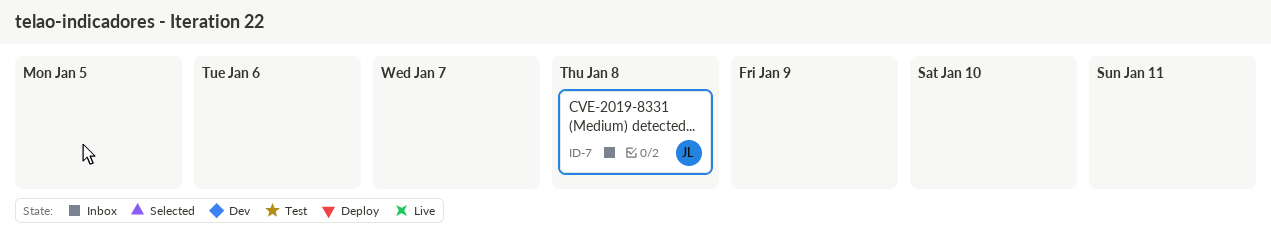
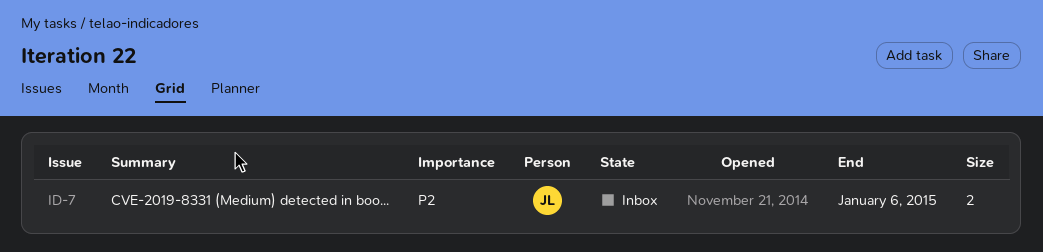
ID-7, due: Jan 8 -> Jan 6

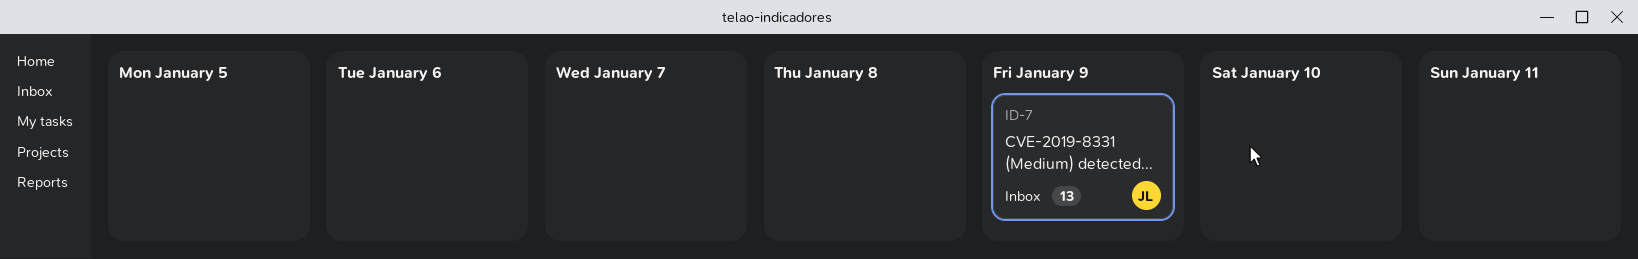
ID-7, estimate: 2 -> 13
ID-7, due: Jan 6 -> Jan 9

